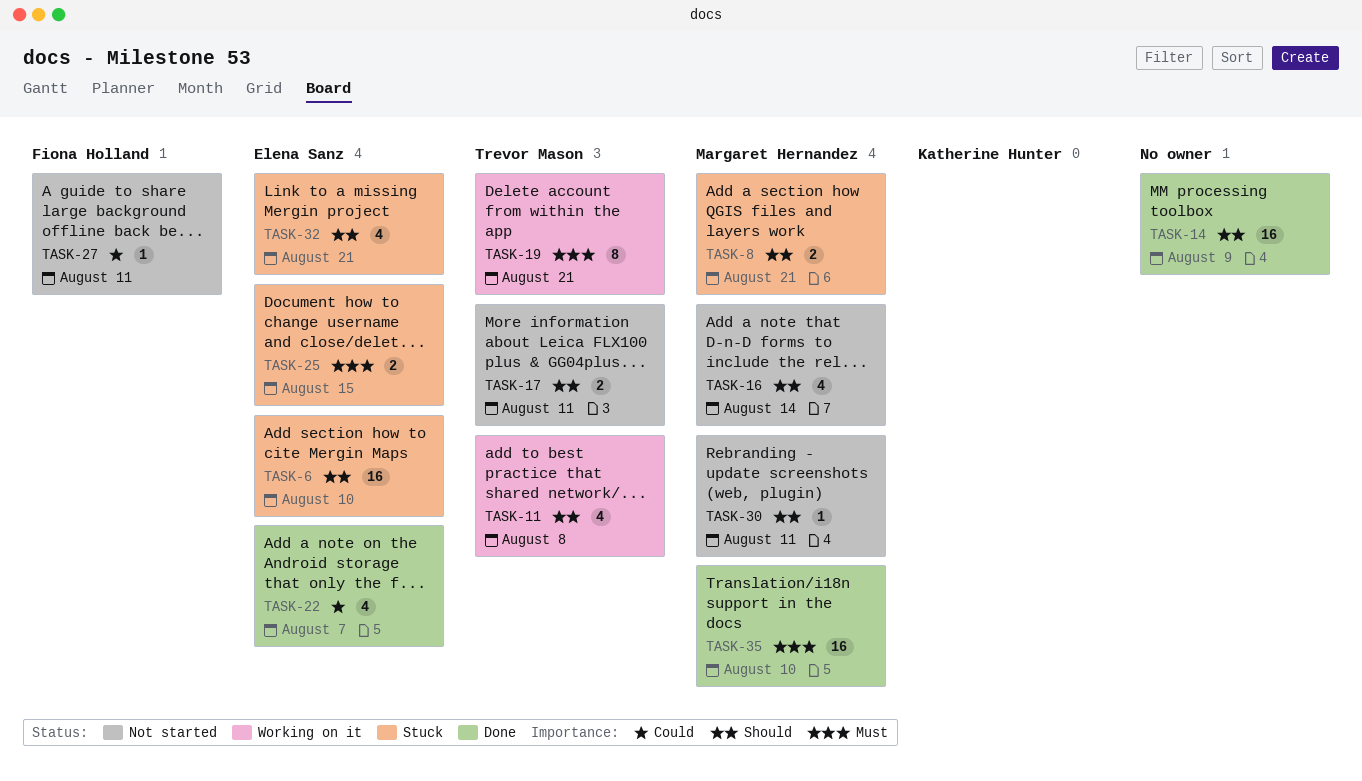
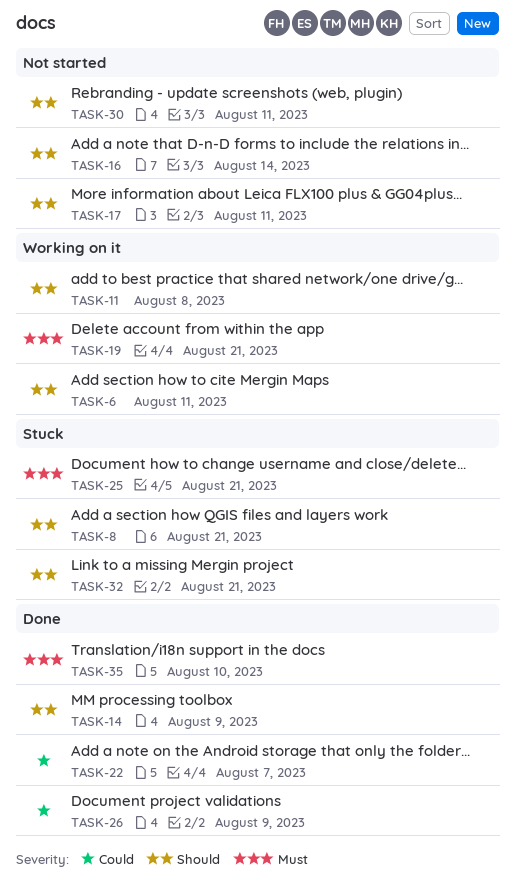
TASK-6, status: Stuck -> Working on it
TASK-6, due: Aug 10 -> Aug 11
TASK-25, due: Aug 15 -> Aug 21
TASK-26: none -> present
TASK-27: present -> none

